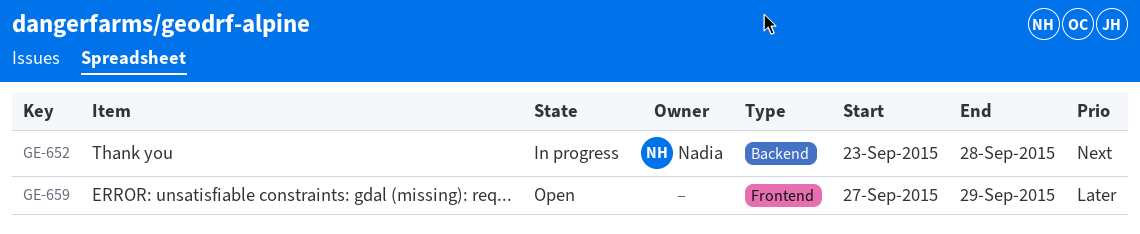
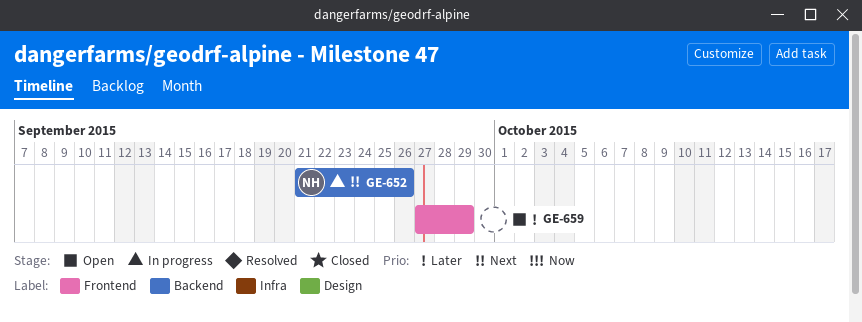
GE-652, start: Sep 23 -> Sep 21
GE-652, due: Sep 28 -> Sep 26

